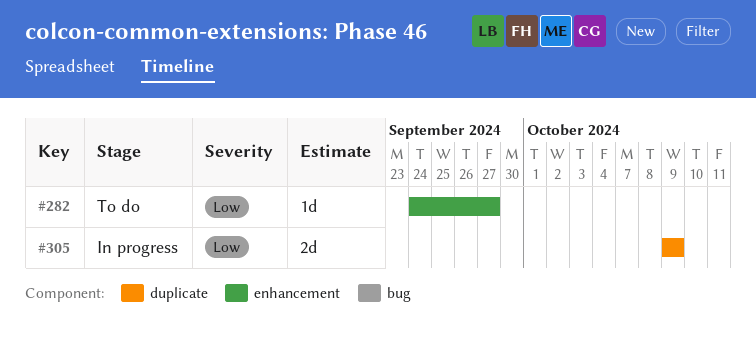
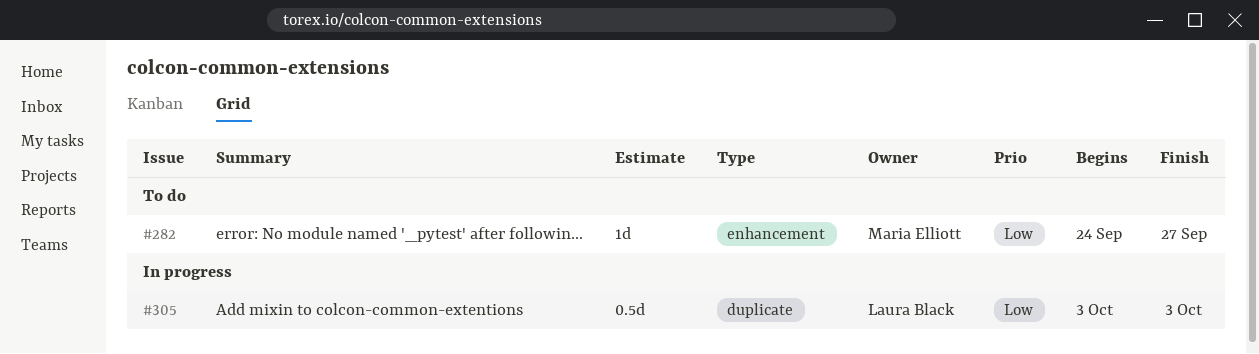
#305, estimate: 2d -> 0.5d
#305, start: Oct 9 -> Oct 3
#305, due: Oct 9 -> Oct 3

